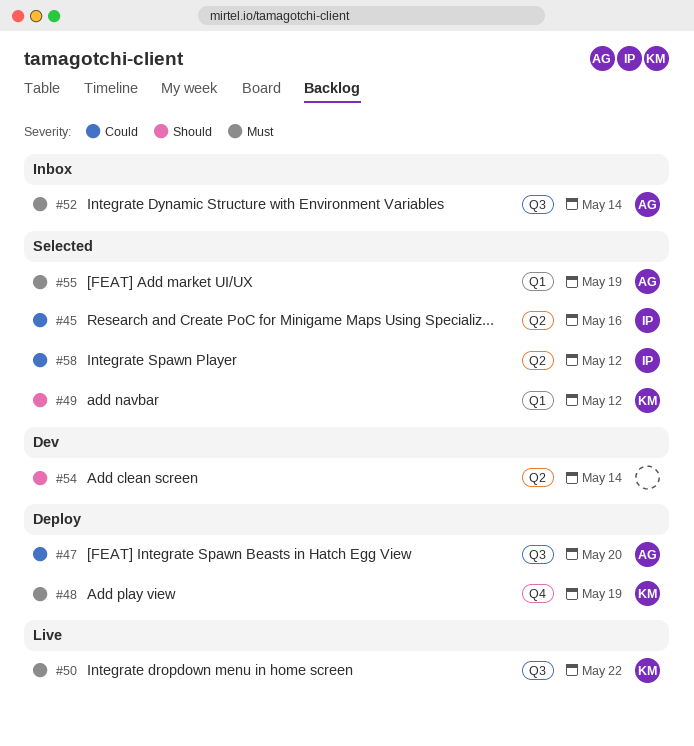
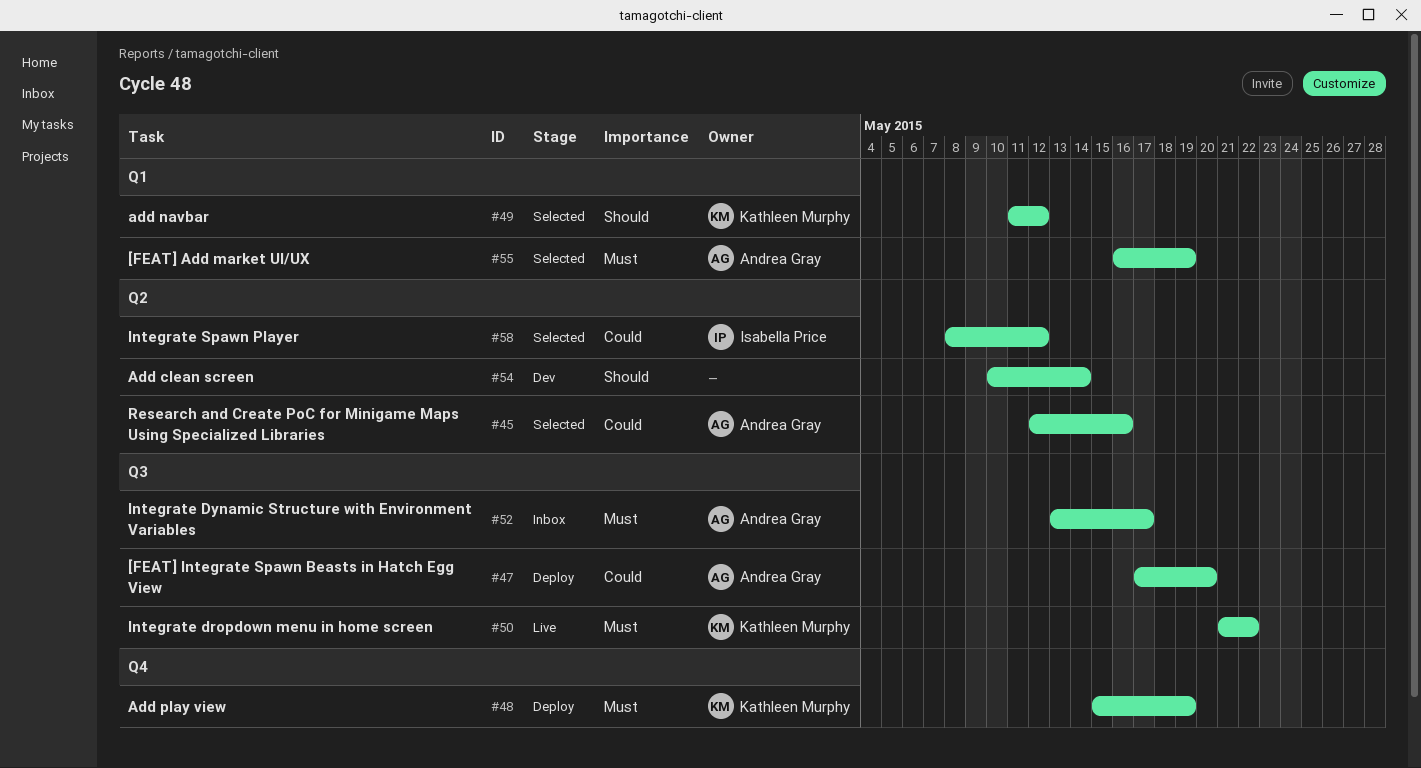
#45, owner: Isabella Price -> Andrea Gray
#52, due: May 14 -> May 17

